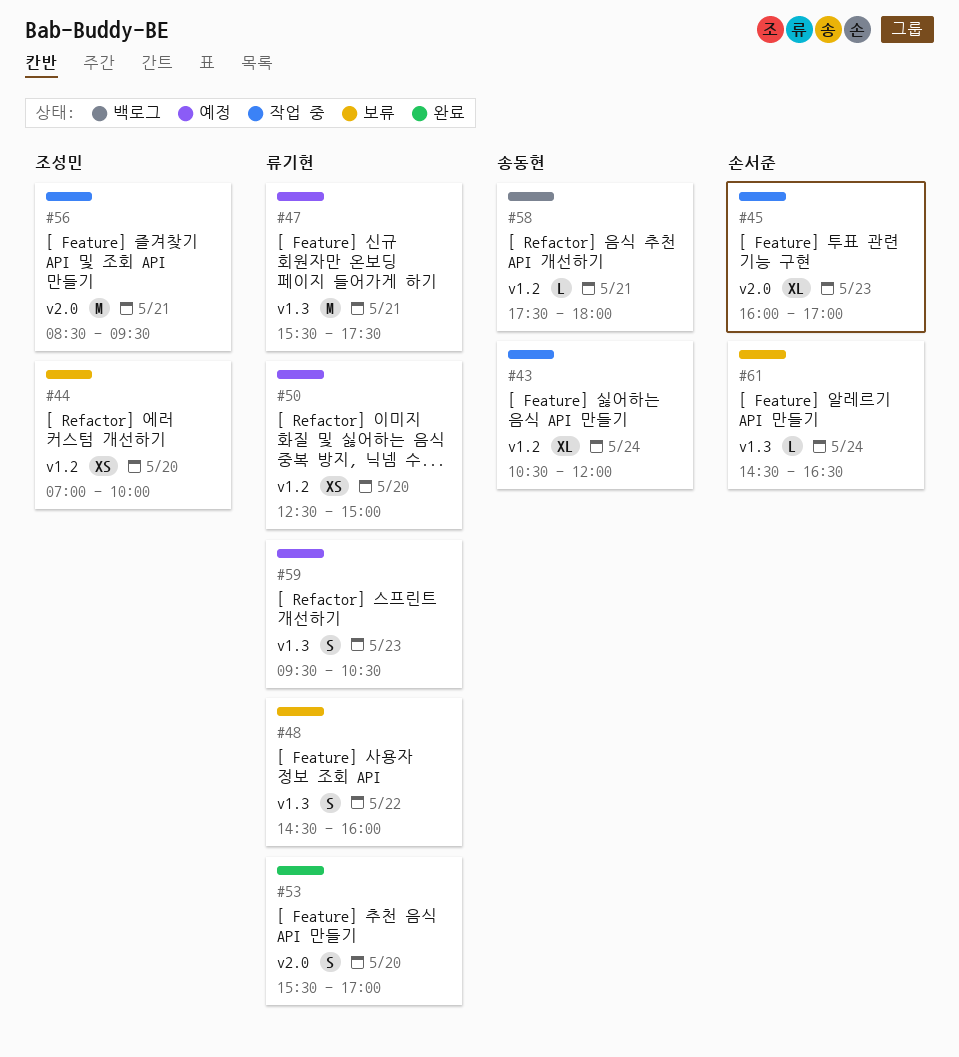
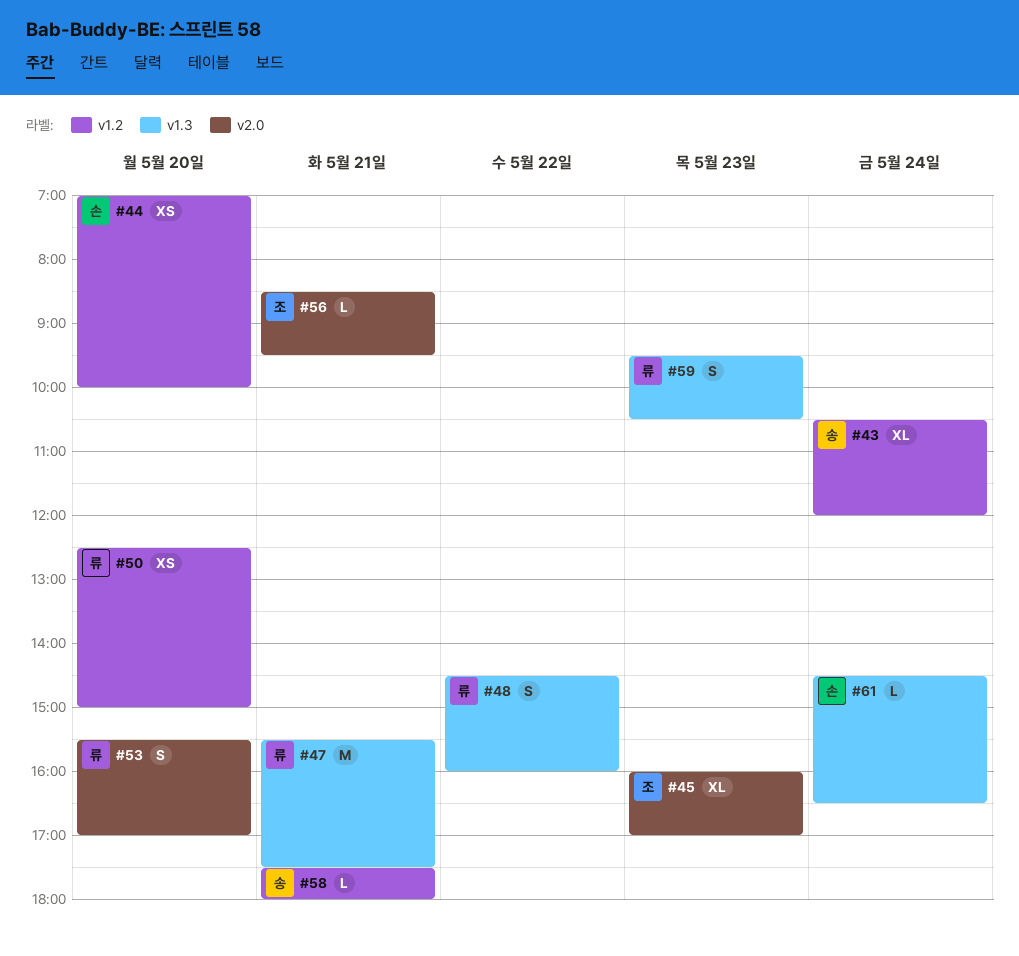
#44, owner: 조성민 -> 손서준
#45, owner: 손서준 -> 조성민
#56, estimate: M -> L

